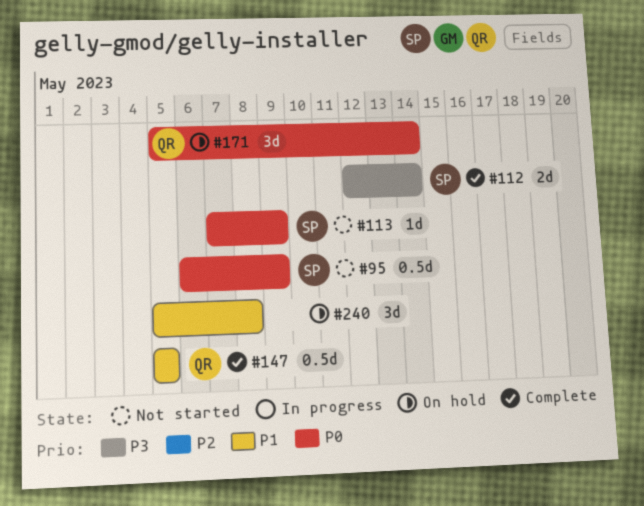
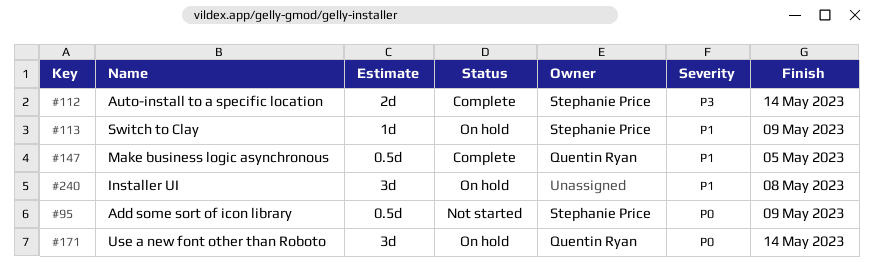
#113, status: Not started -> On hold
#113, priority: P0 -> P1

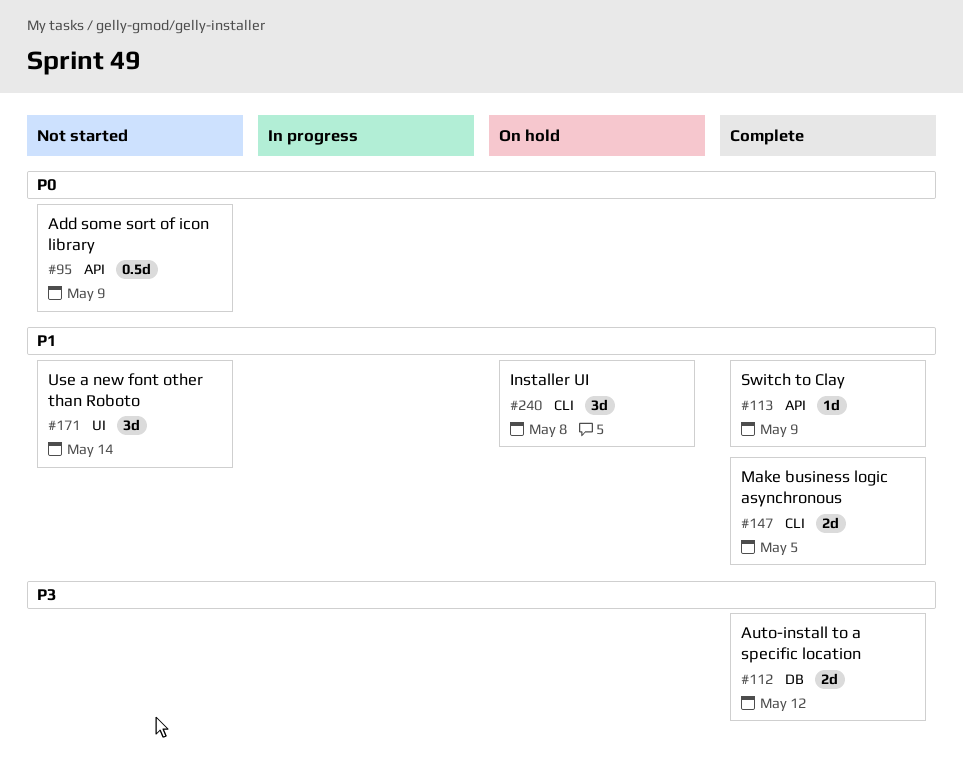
#112, due: May 14 -> May 12
#113, status: On hold -> Complete
#147, estimate: 0.5d -> 2d
#171, status: On hold -> Not started
#171, priority: P0 -> P1

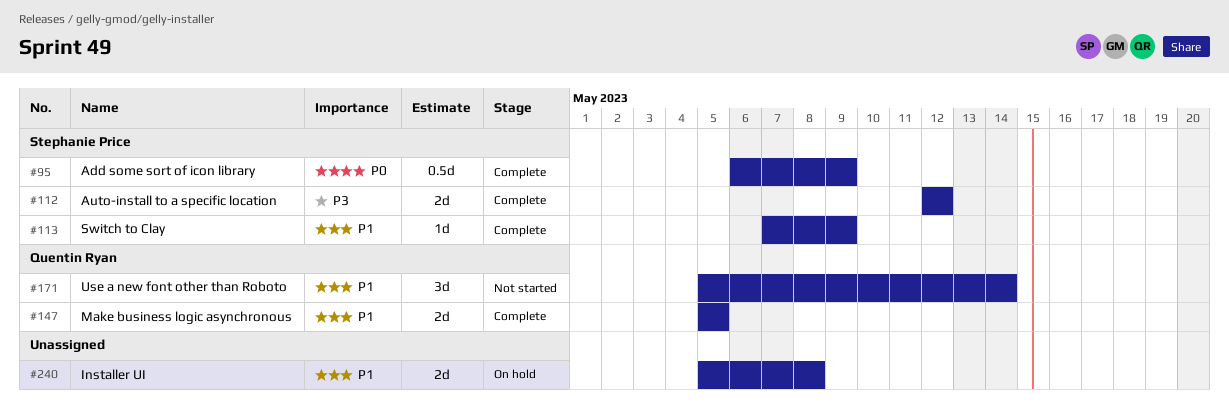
#95, status: Not started -> Complete
#240, estimate: 3d -> 2d

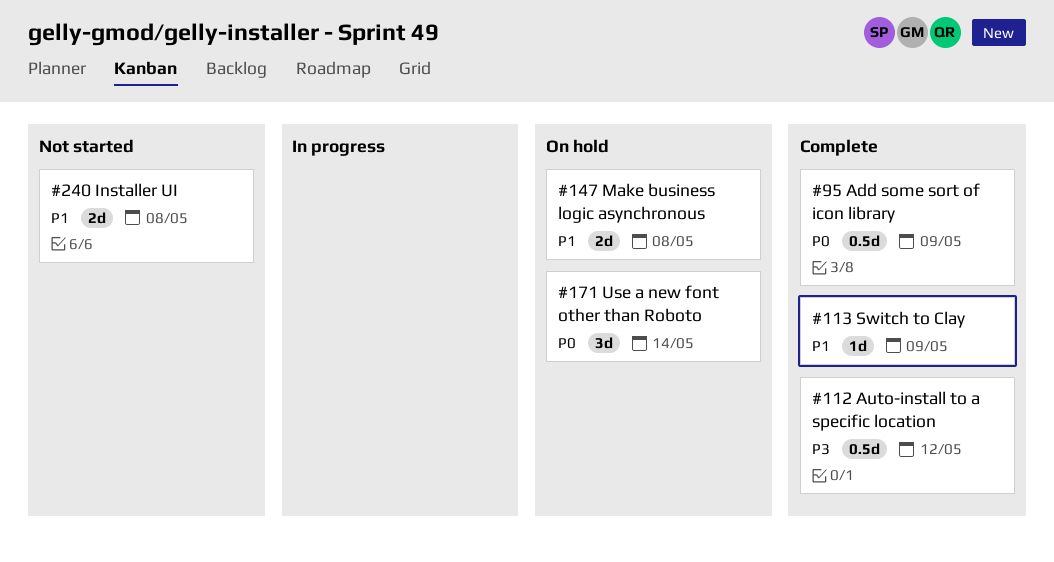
#112, estimate: 2d -> 0.5d
#147, status: Complete -> On hold
#147, due: May 5 -> May 8
#171, status: Not started -> On hold
#171, priority: P1 -> P0
#240, status: On hold -> Not started

